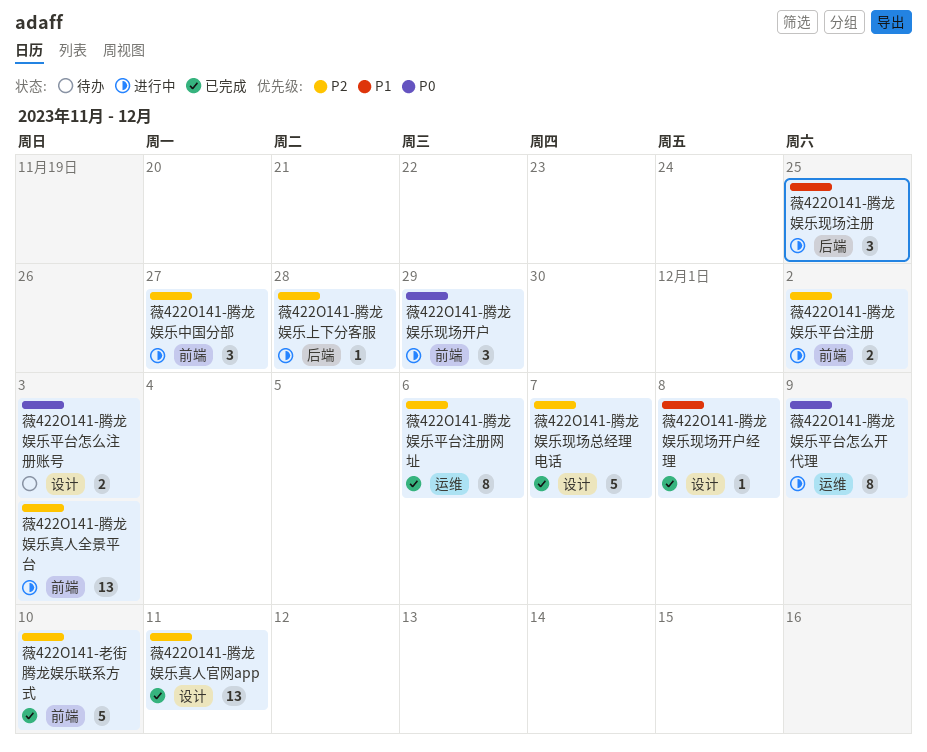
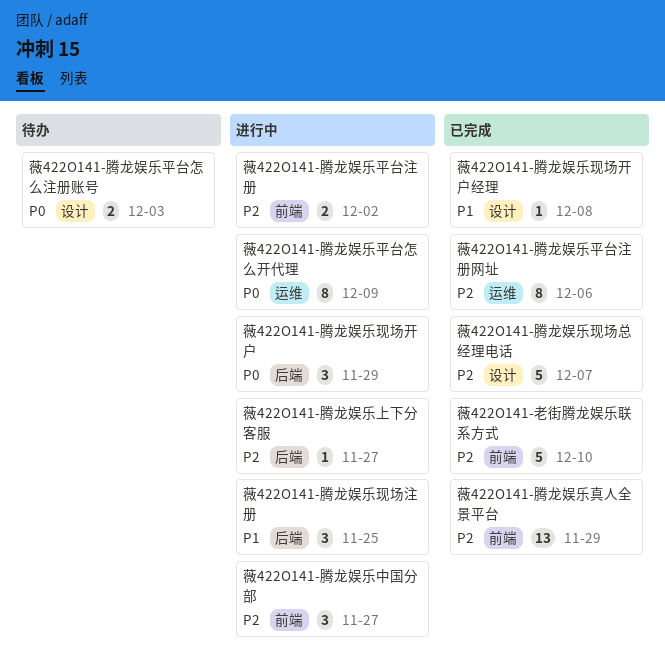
薇422O141-腾龙娱乐上下分客服, due: Nov 28 -> Nov 27
薇422O141-腾龙娱乐现场开户, label: 前端 -> 后端
薇422O141-腾龙娱乐真人全景平台, status: 进行中 -> 已完成
薇422O141-腾龙娱乐真人全景平台, due: Dec 3 -> Nov 29
薇422O141-腾龙娱乐真人官网app: present -> none

